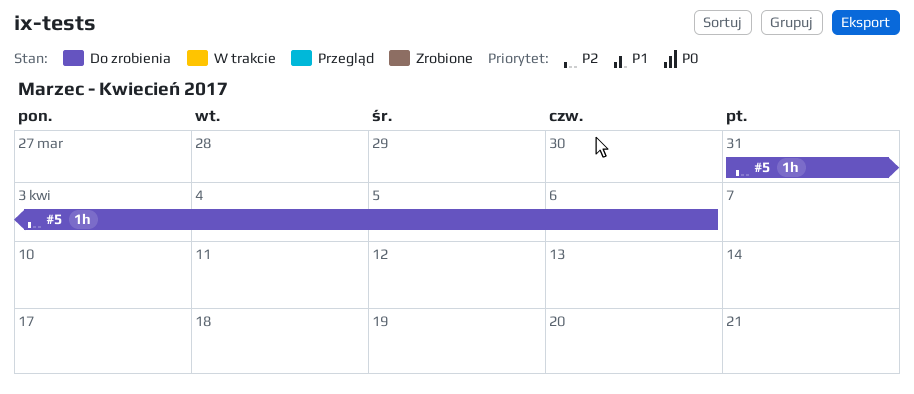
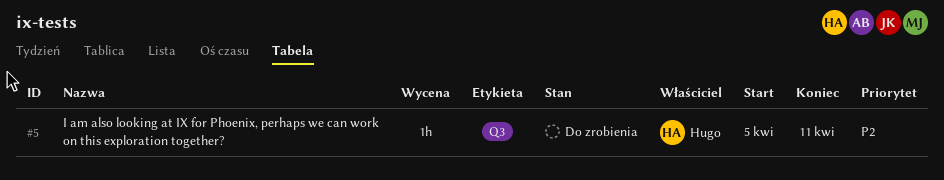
#5, start: Mar 31 -> Apr 5
#5, due: Apr 6 -> Apr 11

